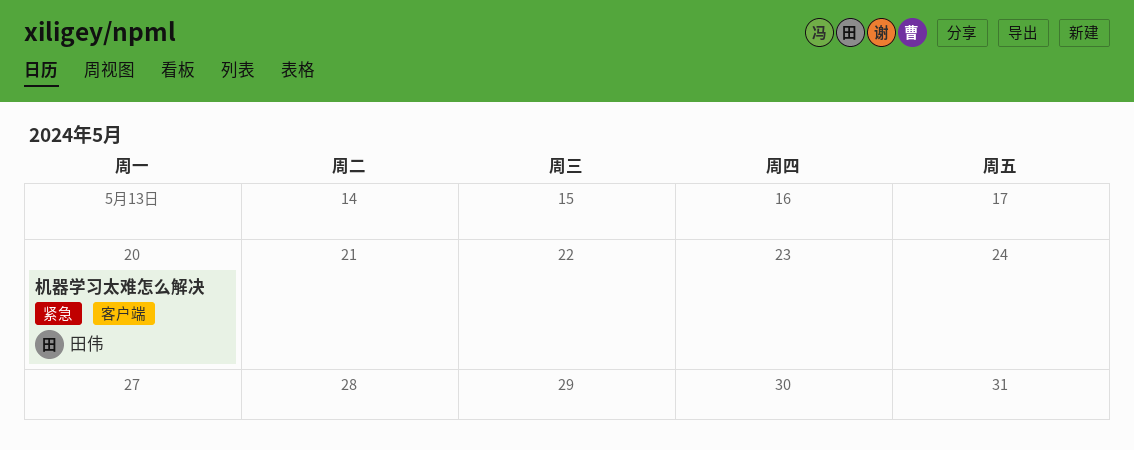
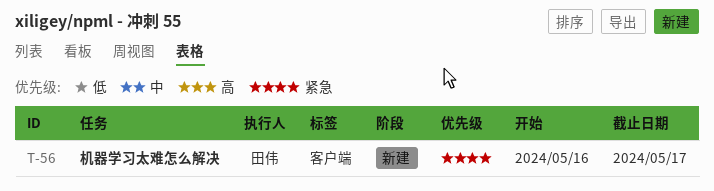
机器学习太难怎么解决, due: May 20 -> May 17

